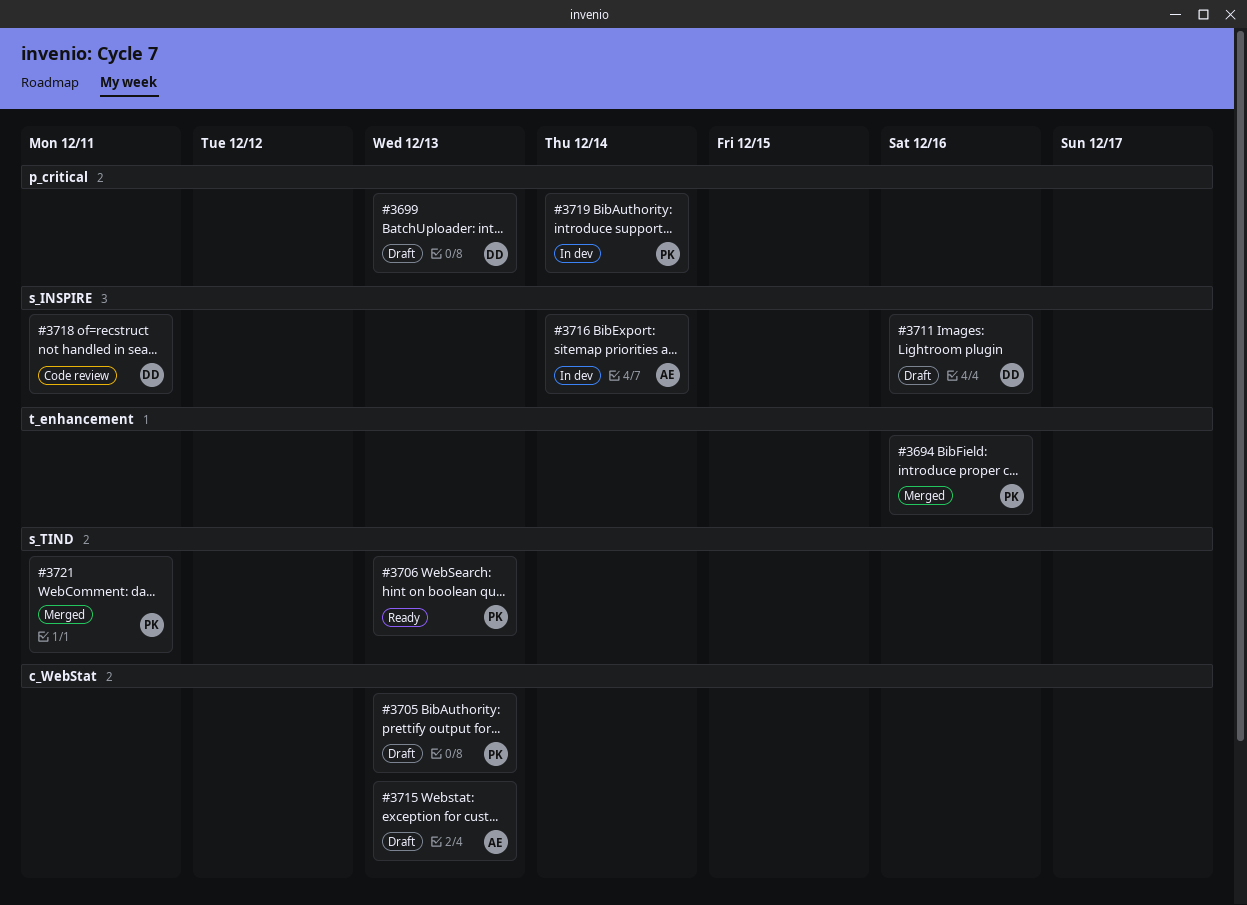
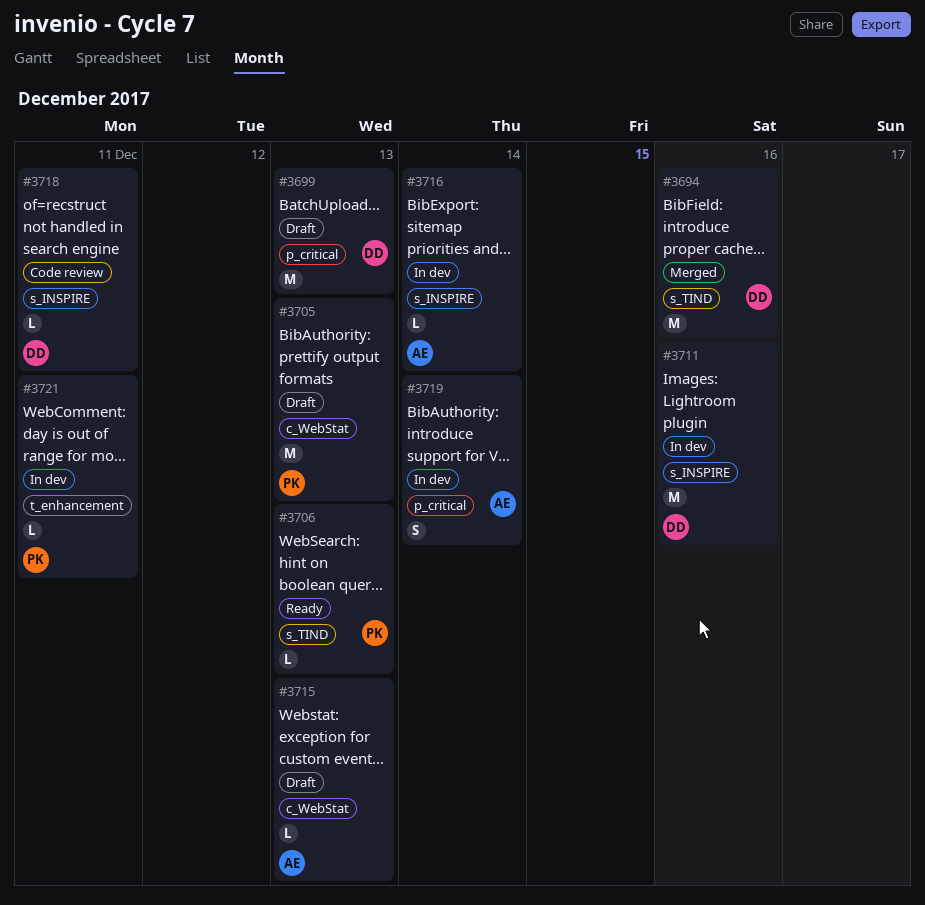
#3694, owner: PK -> DD
#3694, label: t_enhancement -> s_TIND
#3711, status: Draft -> In dev
#3719, owner: PK -> AE
#3721, status: Merged -> In dev
#3721, label: s_TIND -> t_enhancement

